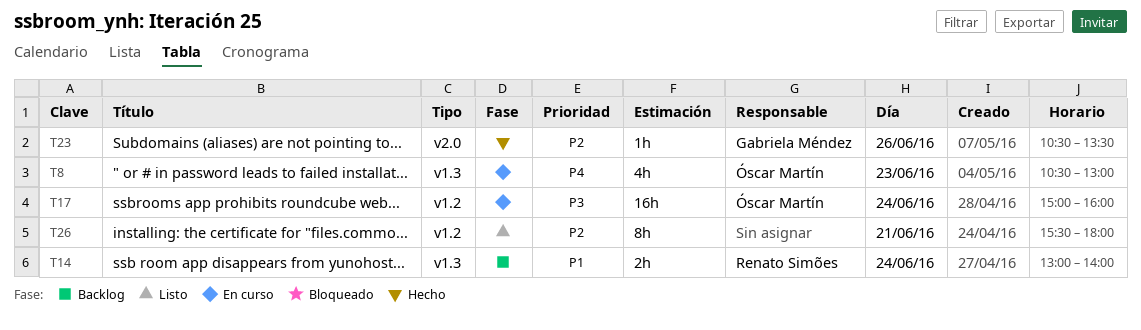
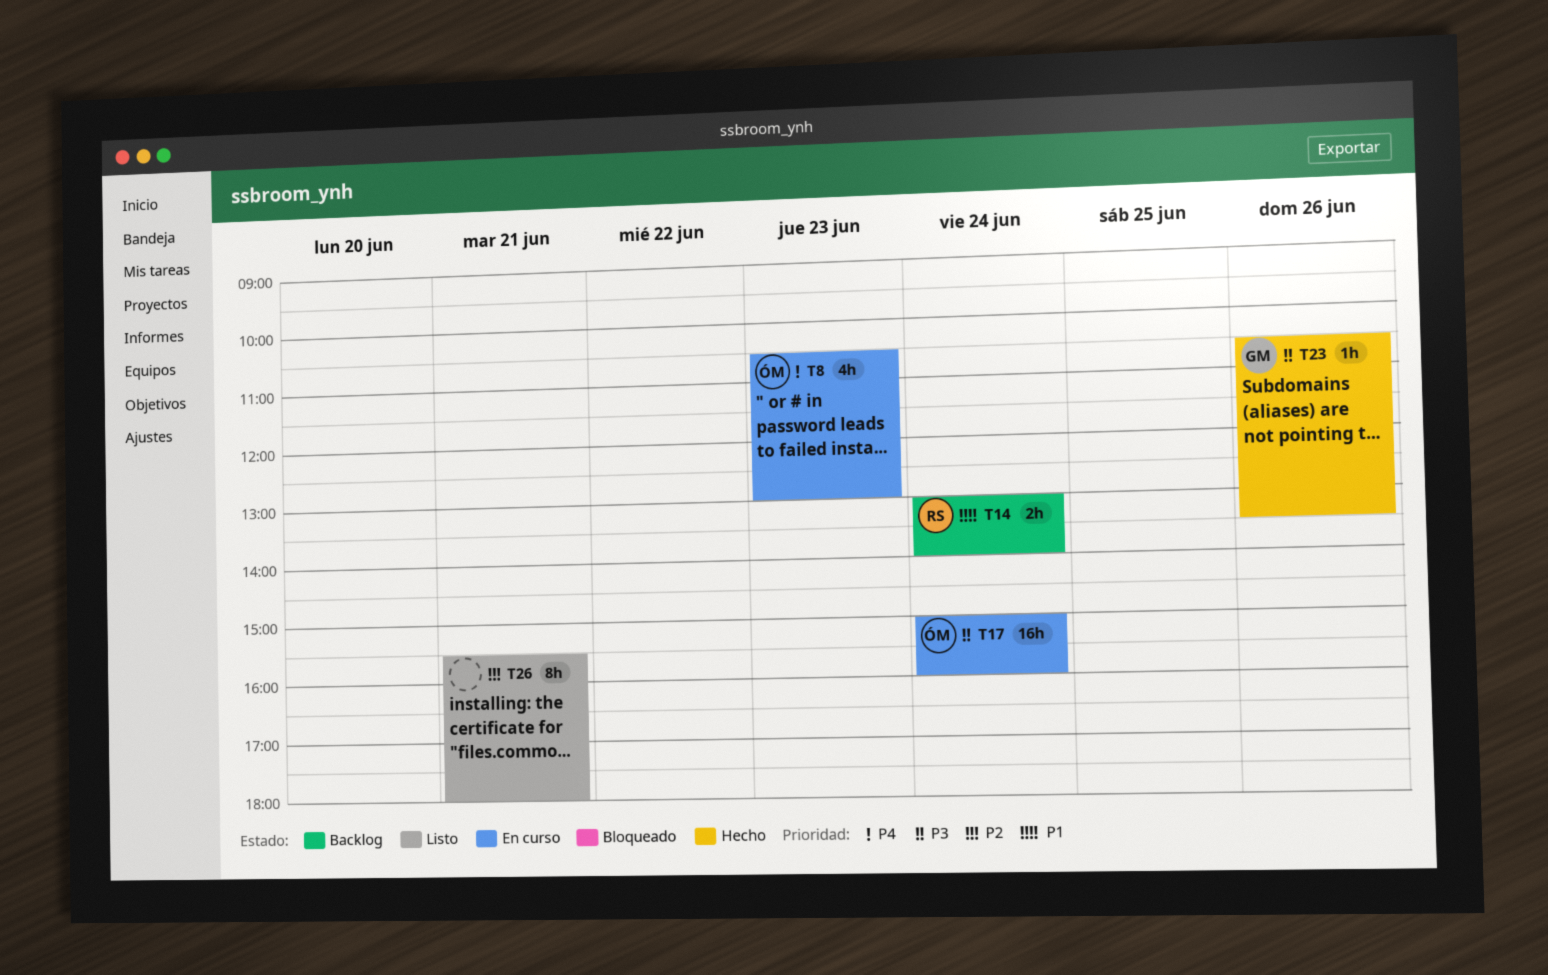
T23, priority: P2 -> P3

